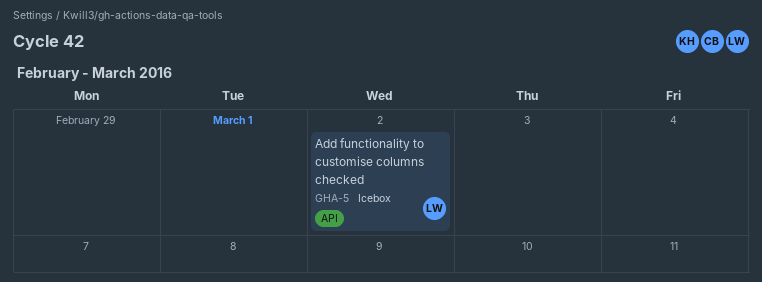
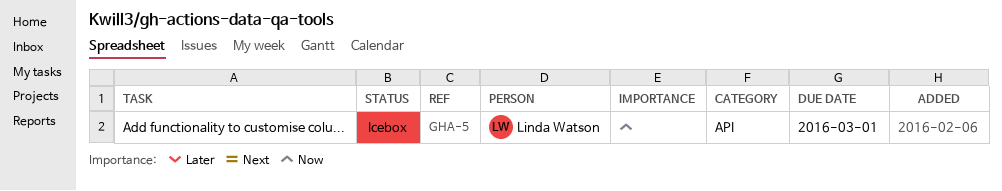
GHA-5, due: Mar 2 -> Mar 1

